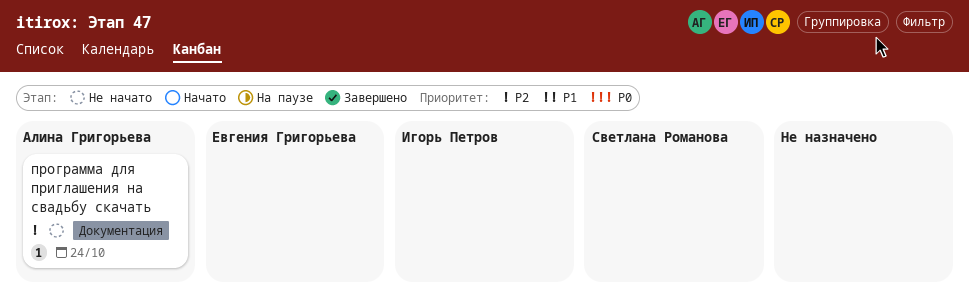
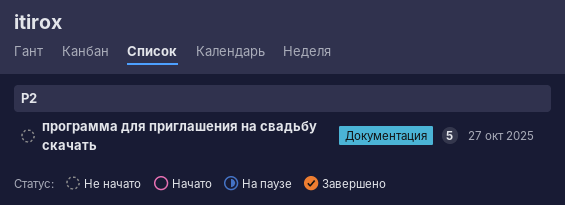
программа для приглашения на свадьбу скачать, estimate: 1 -> 5
программа для приглашения на свадьбу скачать, due: Oct 24 -> Oct 27

